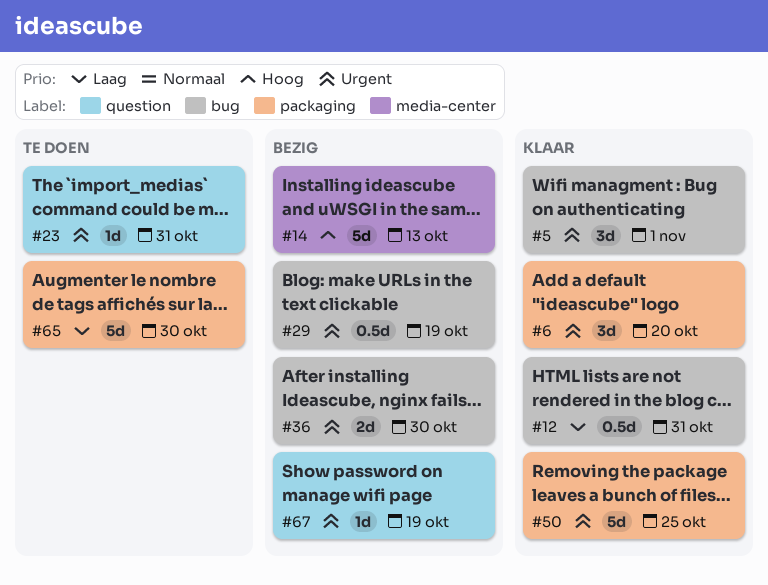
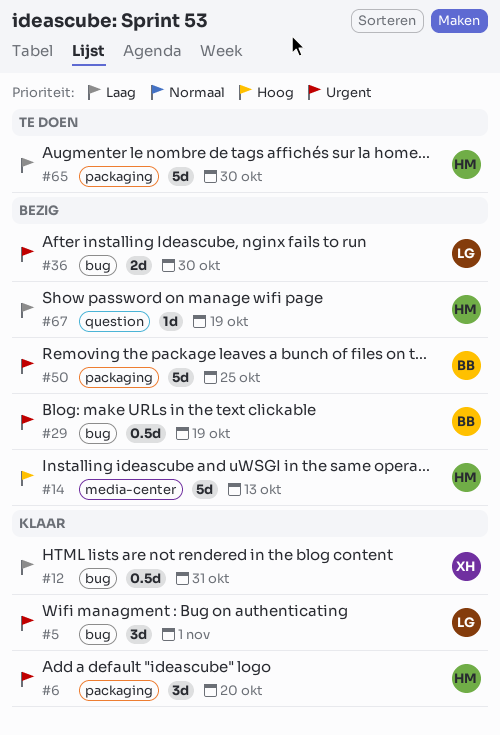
#23: present -> none
#50, status: Klaar -> Bezig
#67, priority: Urgent -> Laag

